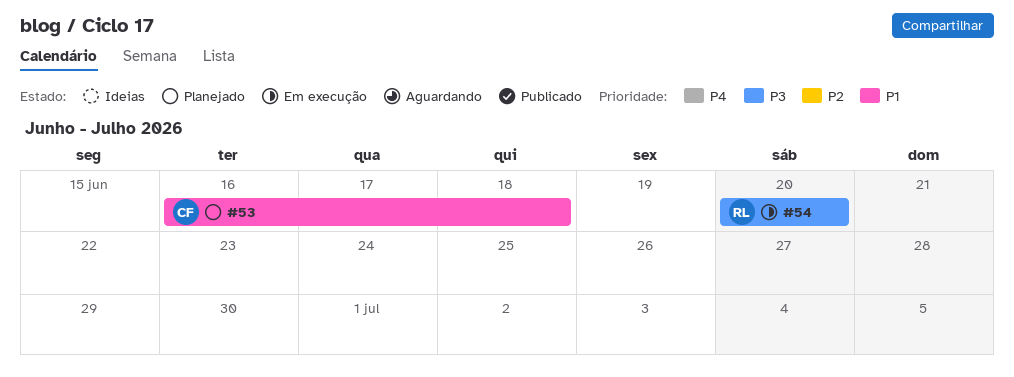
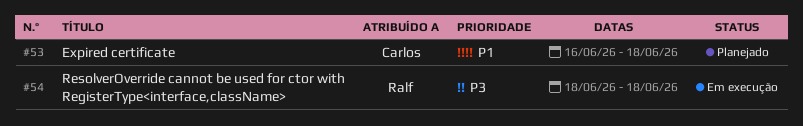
#54, start: Jun 20 -> Jun 18
#54, due: Jun 20 -> Jun 18

